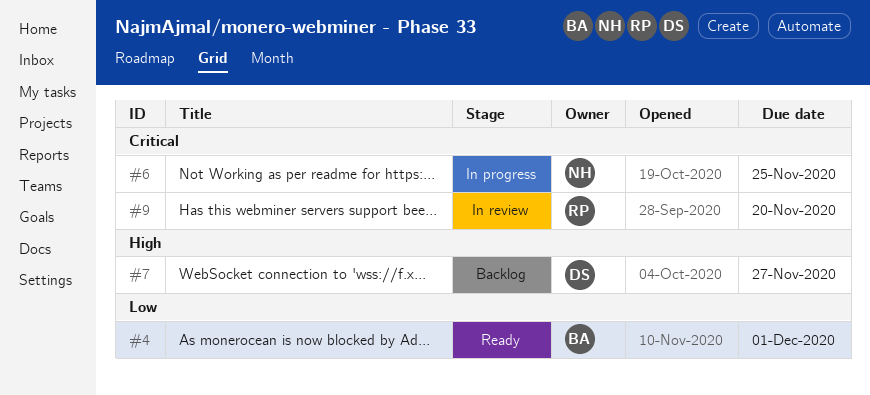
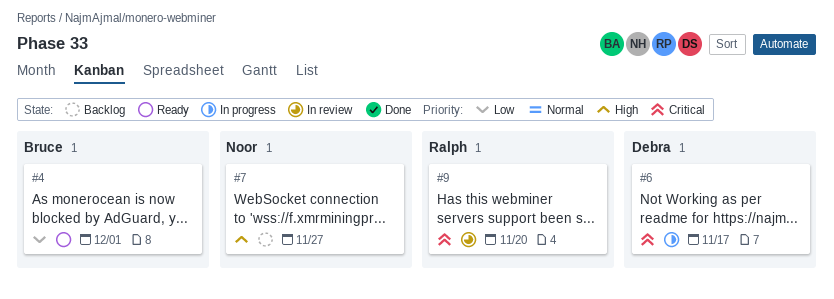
#6, owner: Noor -> Debra
#6, due: Nov 25 -> Nov 17
#7, owner: Debra -> Noor

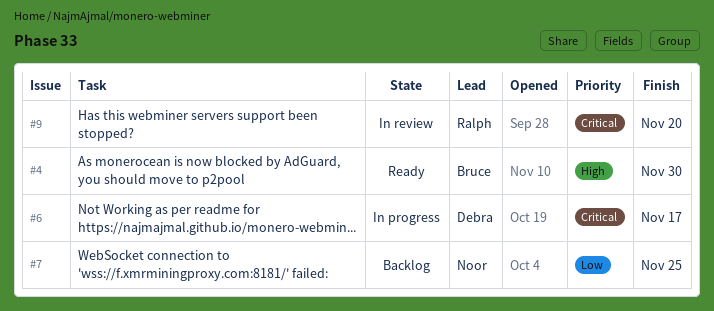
#4, priority: Low -> High
#4, due: Dec 1 -> Nov 30
#7, priority: High -> Low
#7, due: Nov 27 -> Nov 25

